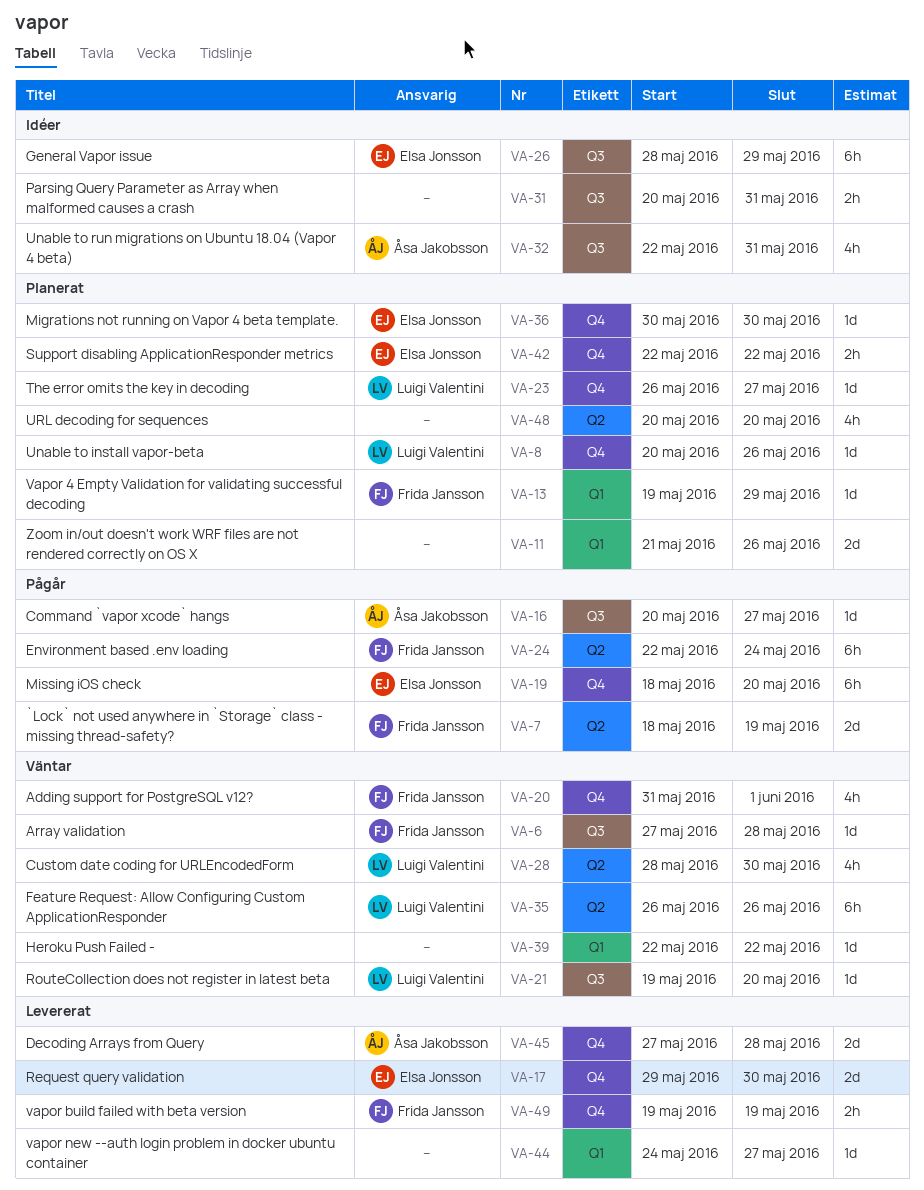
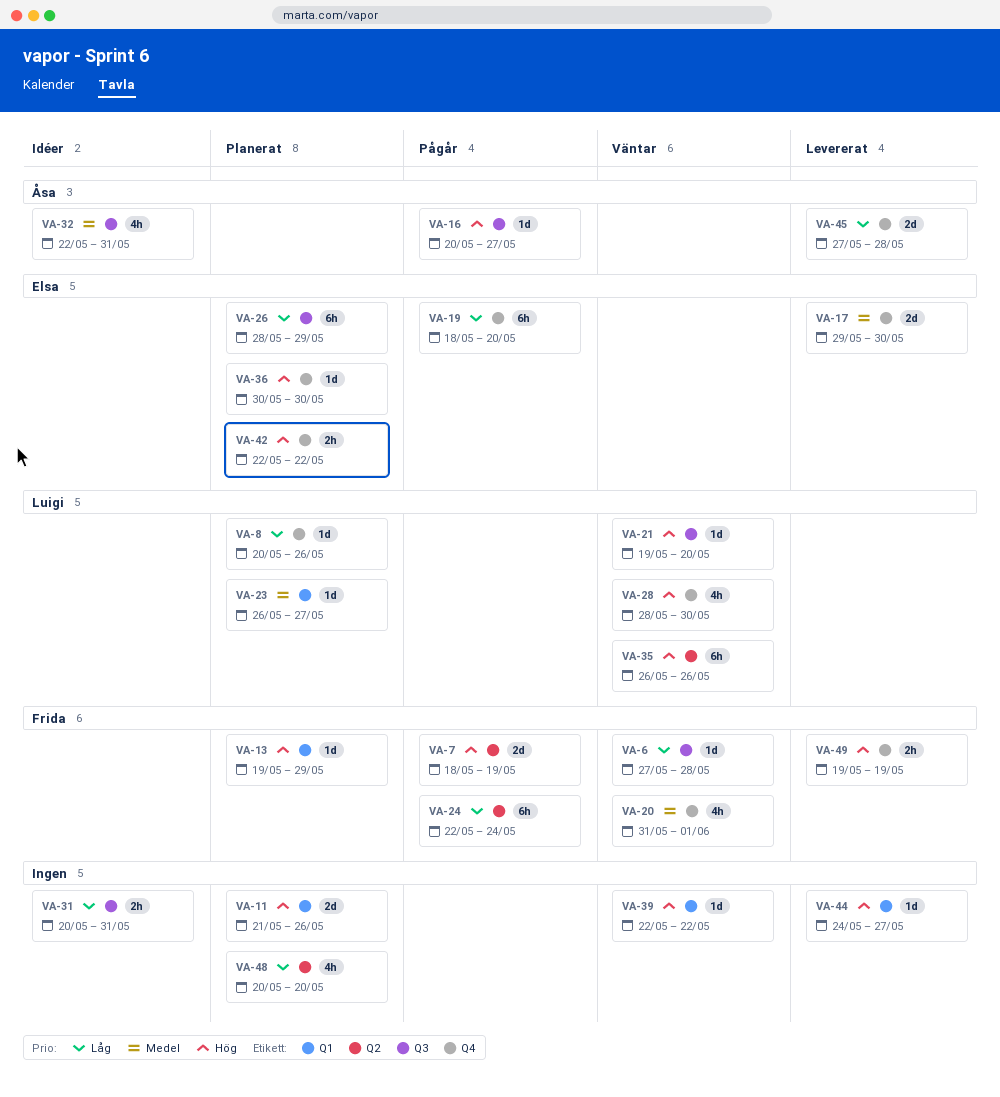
VA-23, label: Q4 -> Q1
VA-26, status: Idéer -> Planerat
VA-28, label: Q2 -> Q4

